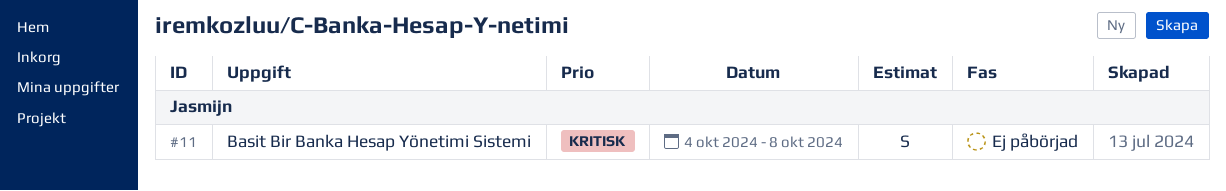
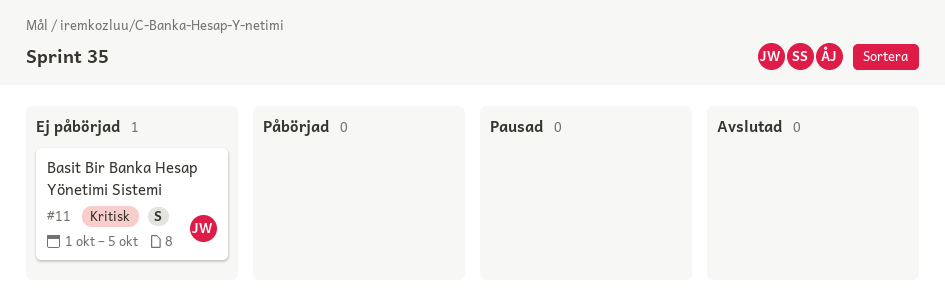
#11, start: Oct 4 -> Oct 1
#11, due: Oct 8 -> Oct 5

